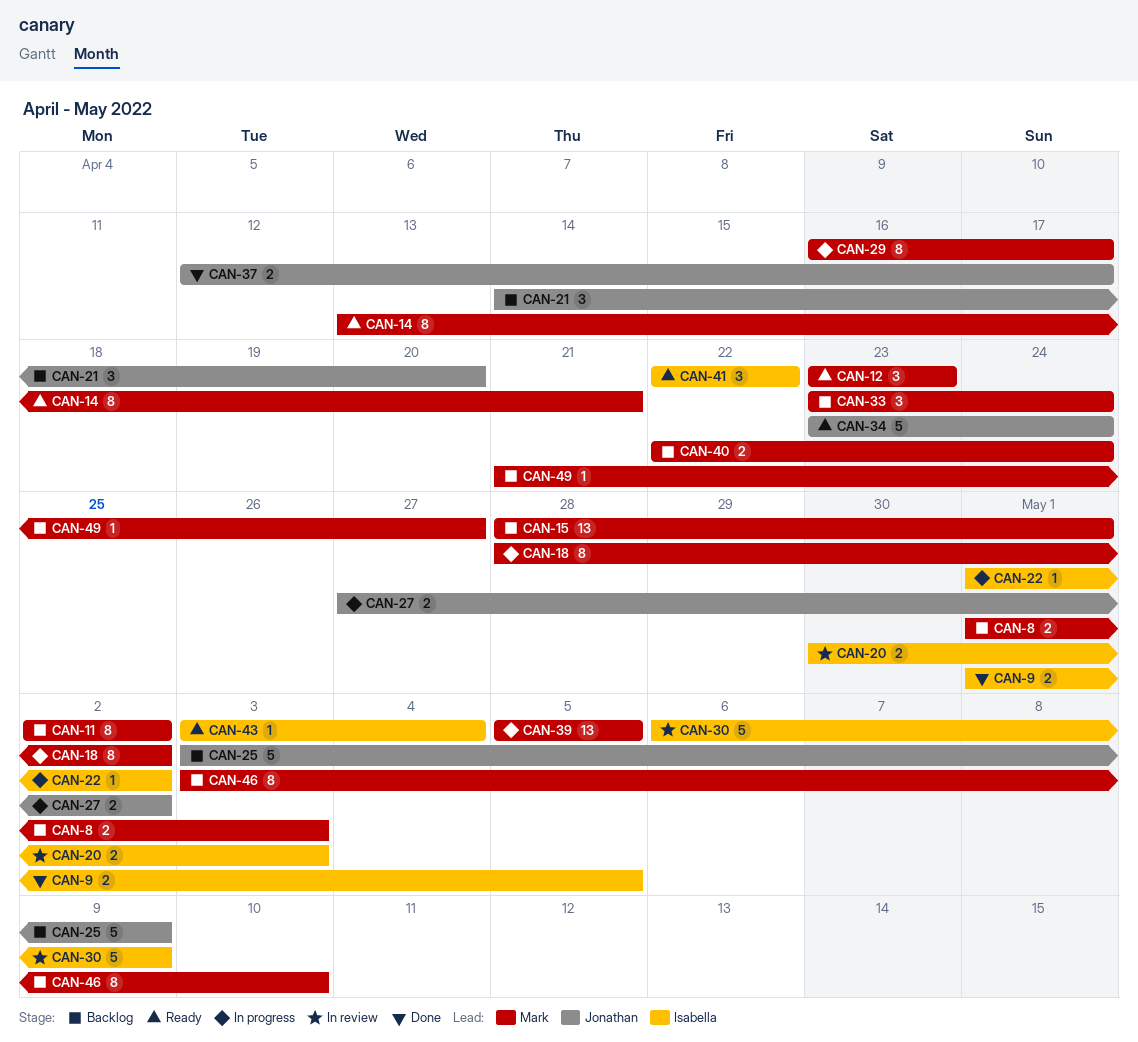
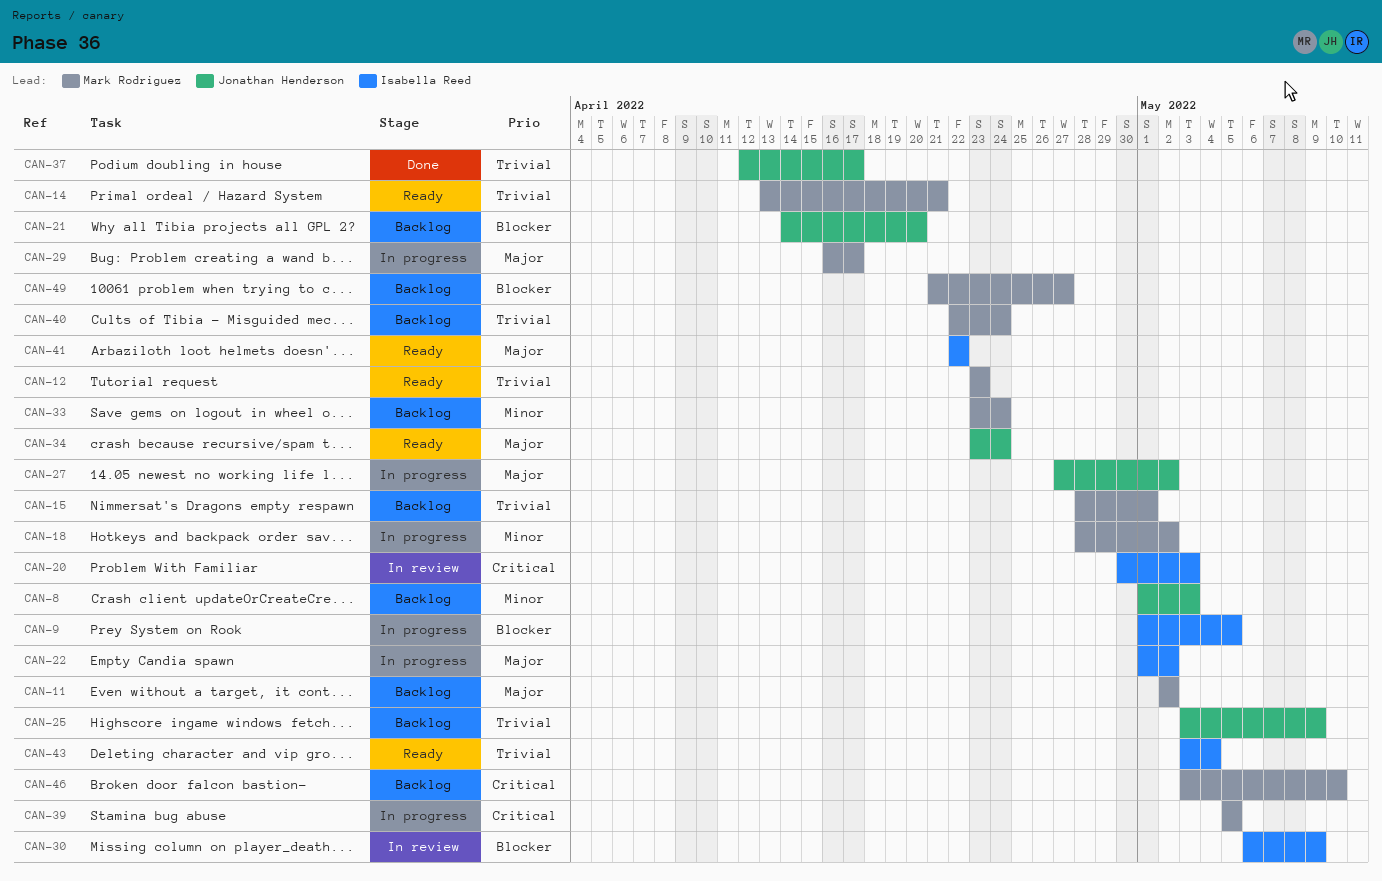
CAN-8, owner: Mark Rodriguez -> Jonathan Henderson
CAN-9, status: Done -> In progress

